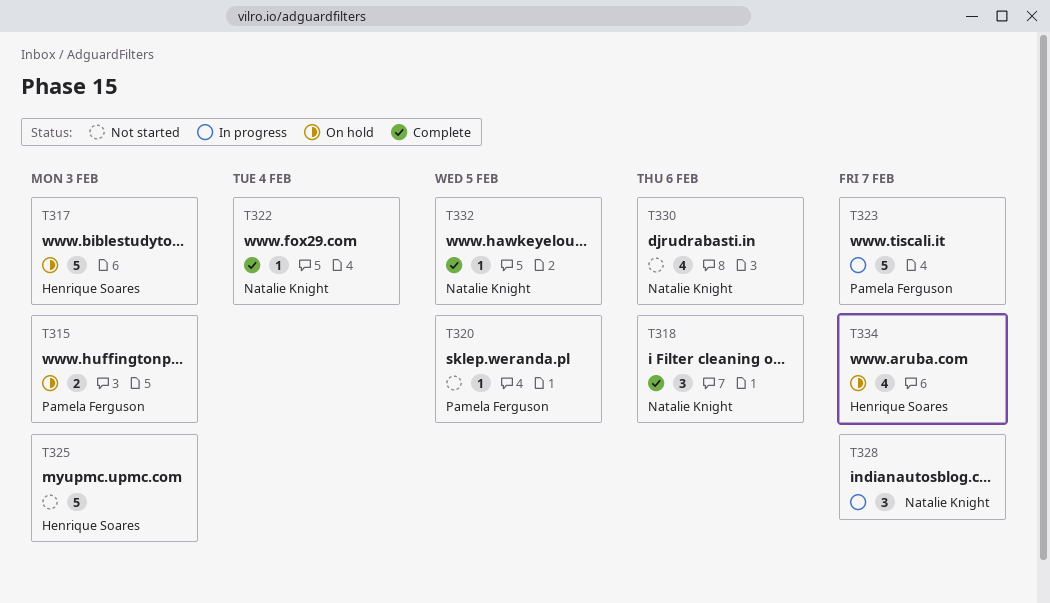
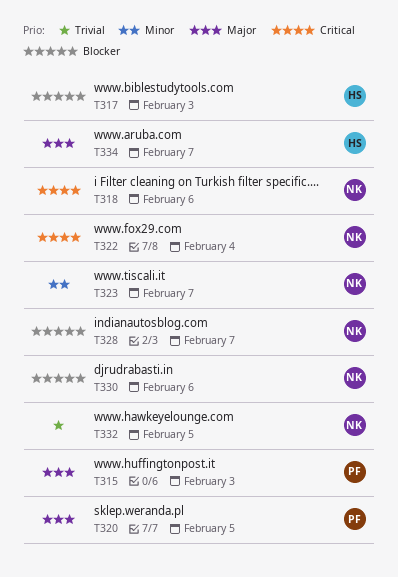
T323, owner: Pamela Ferguson -> Natalie Knight
T325: present -> none

